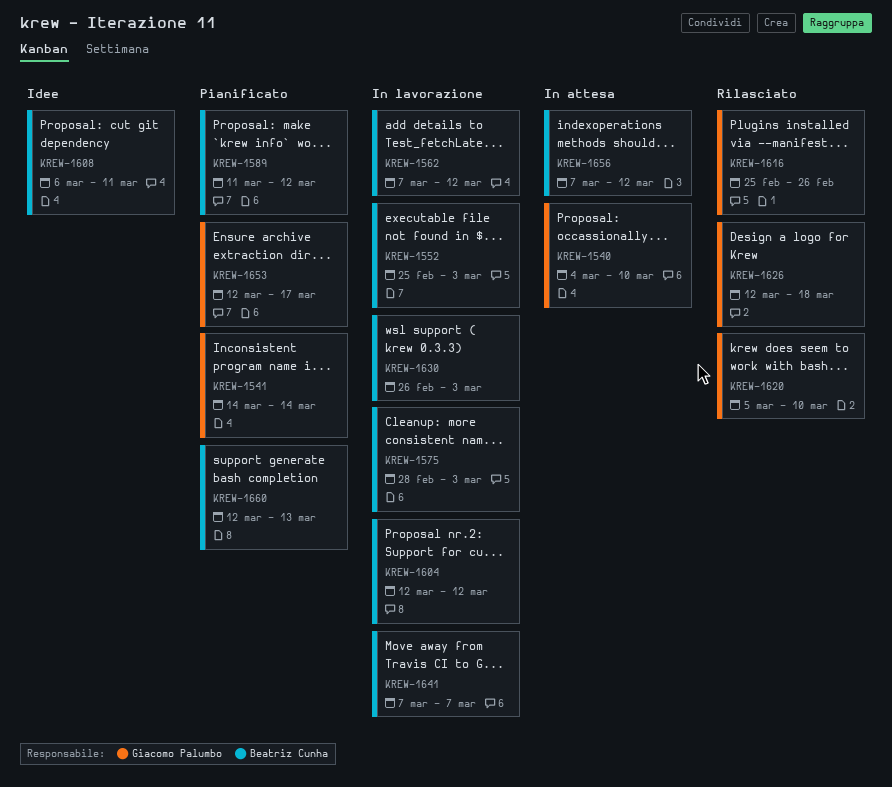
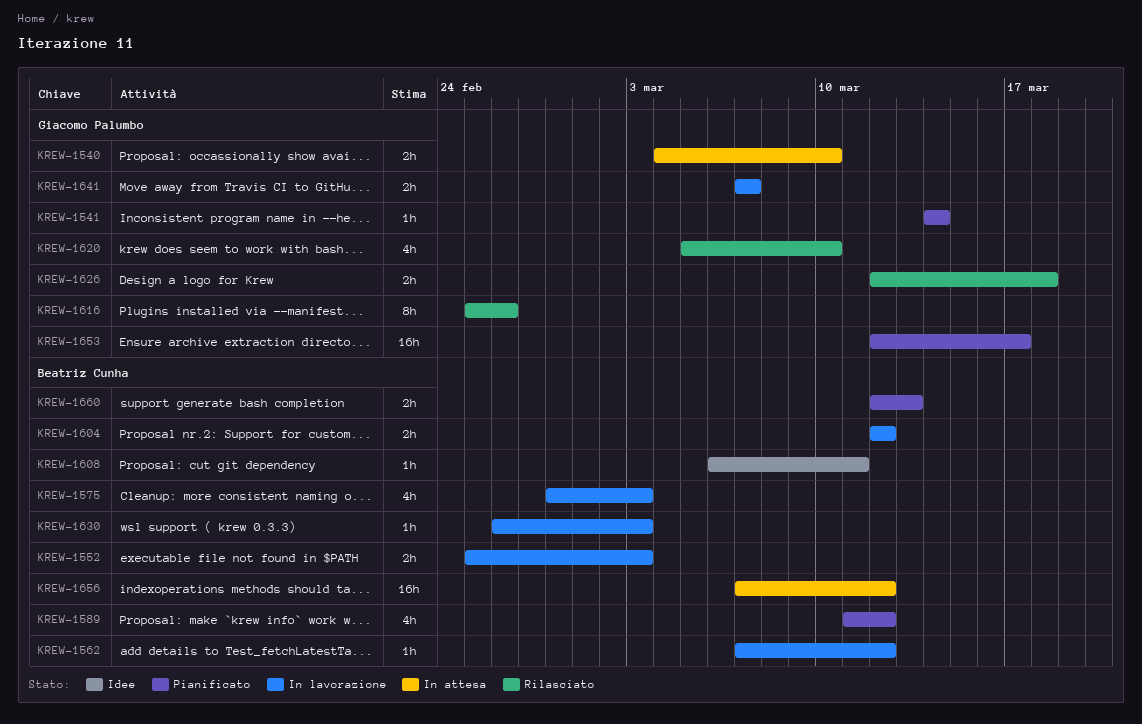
KREW-1641, owner: Beatriz Cunha -> Giacomo Palumbo

